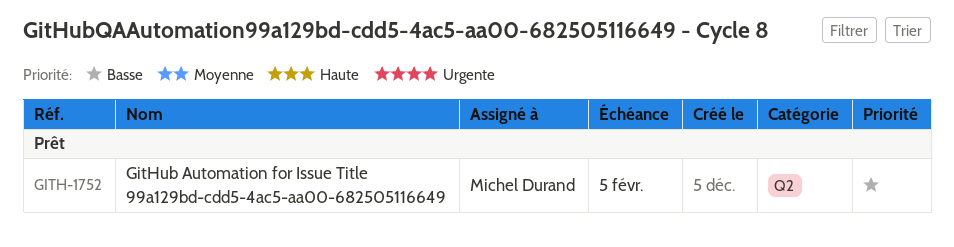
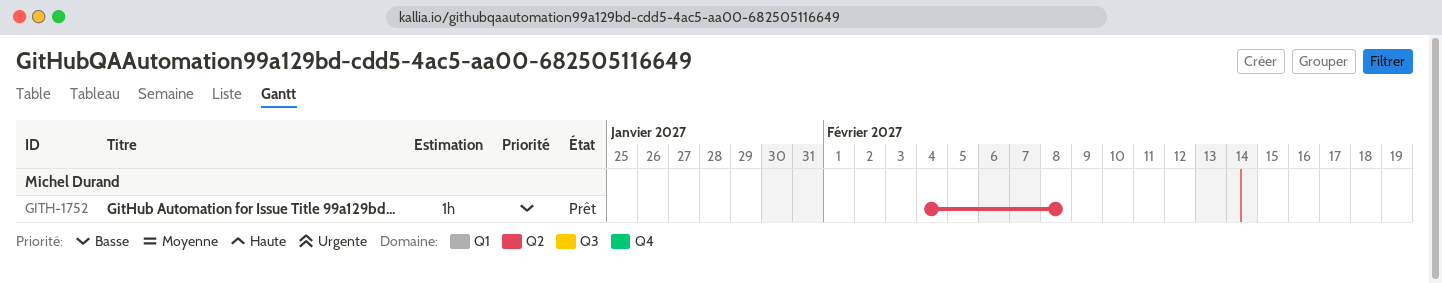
GITH-1752, due: Feb 5 -> Feb 8

